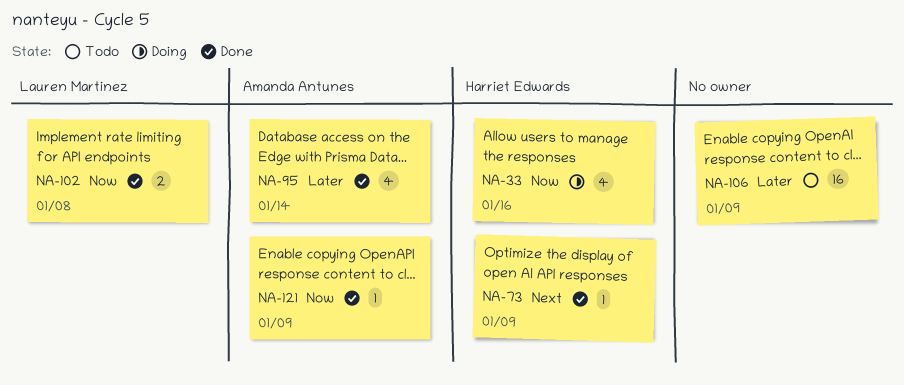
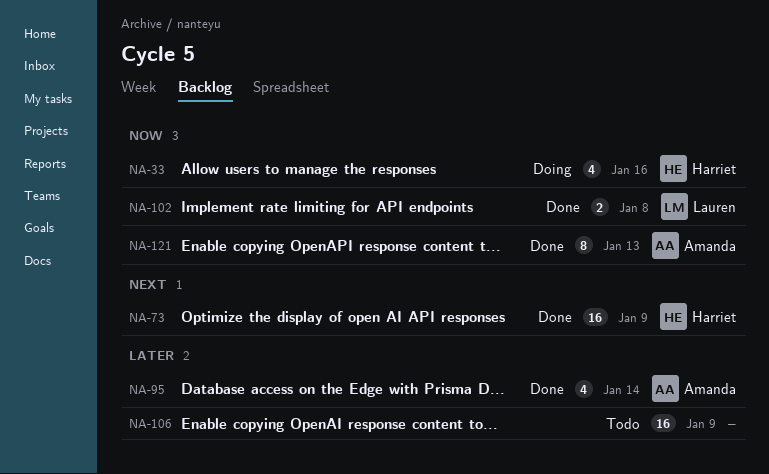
NA-73, estimate: 1 -> 16
NA-121, estimate: 1 -> 8
NA-121, due: Jan 9 -> Jan 13

